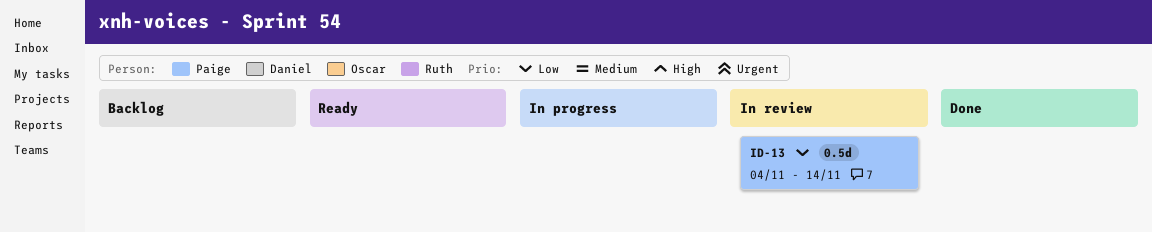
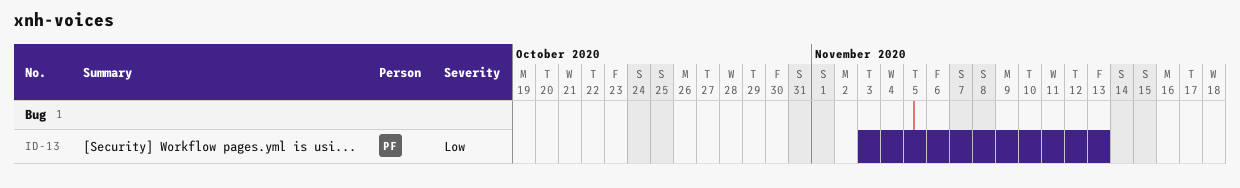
ID-13, start: Nov 4 -> Nov 3
ID-13, due: Nov 14 -> Nov 13

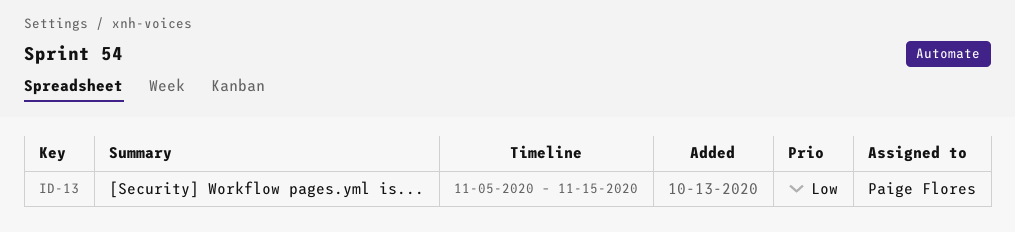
ID-13, start: Nov 3 -> Nov 5
ID-13, due: Nov 13 -> Nov 15

